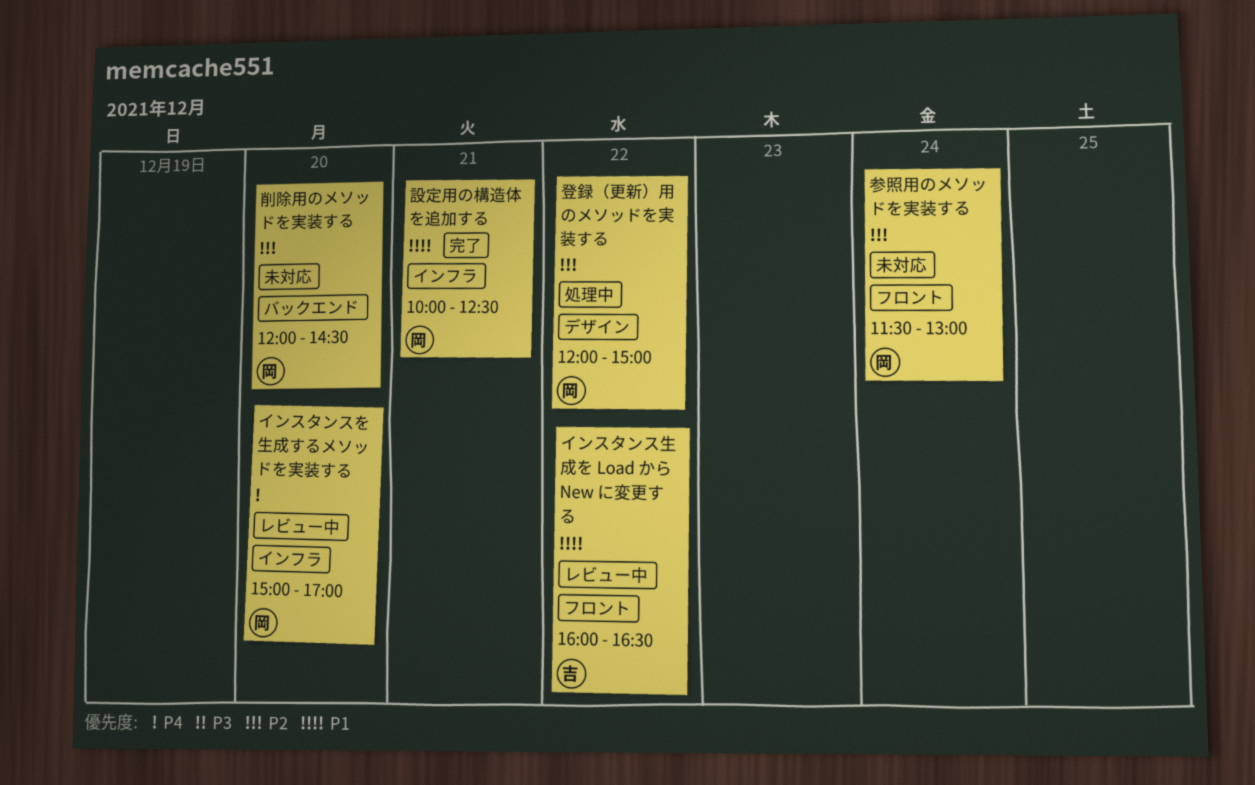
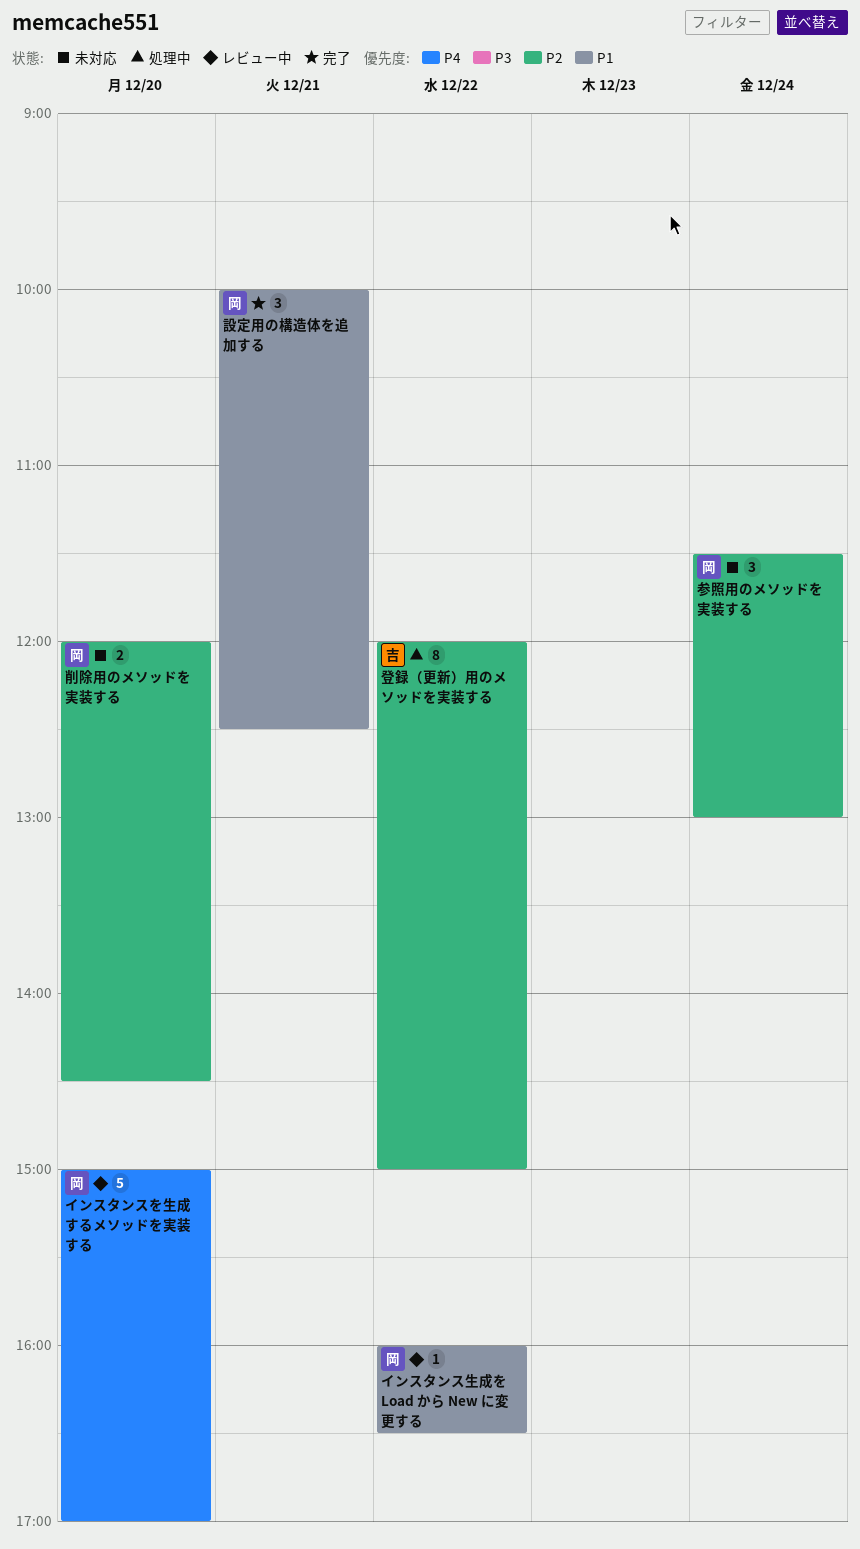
インスタンス生成を Load から New に変更する, owner: 吉 -> 岡
登録（更新）用のメソッドを実装する, owner: 岡 -> 吉

